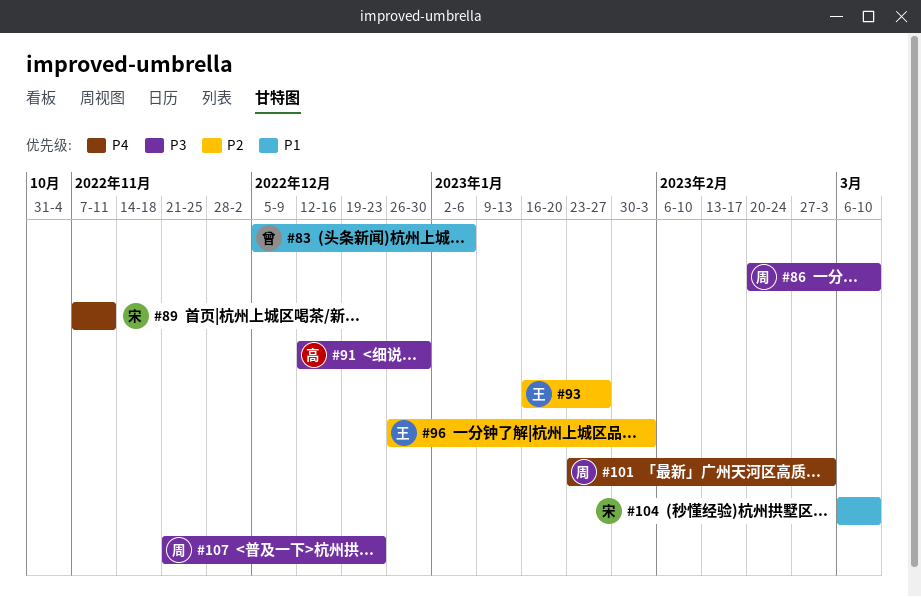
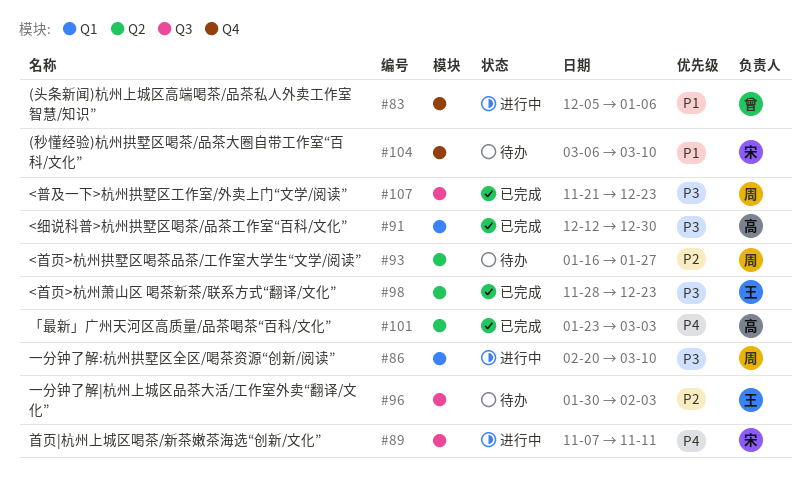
#93, owner: 王 -> 周
#96, start: Dec 26 -> Jan 30
#98: none -> present
#101, owner: 周 -> 高

